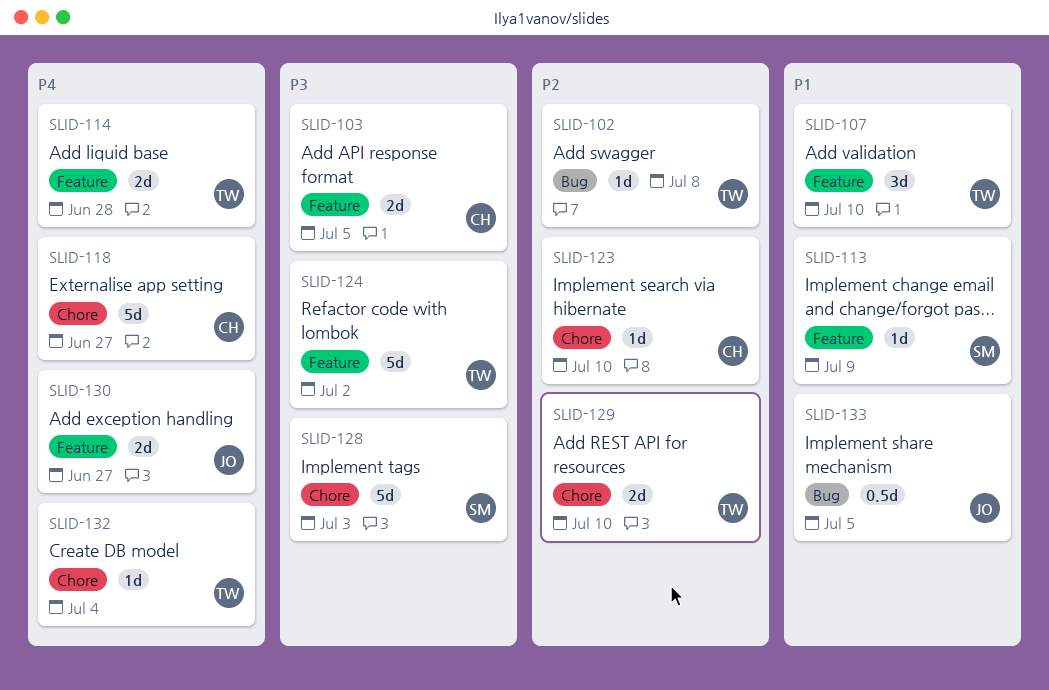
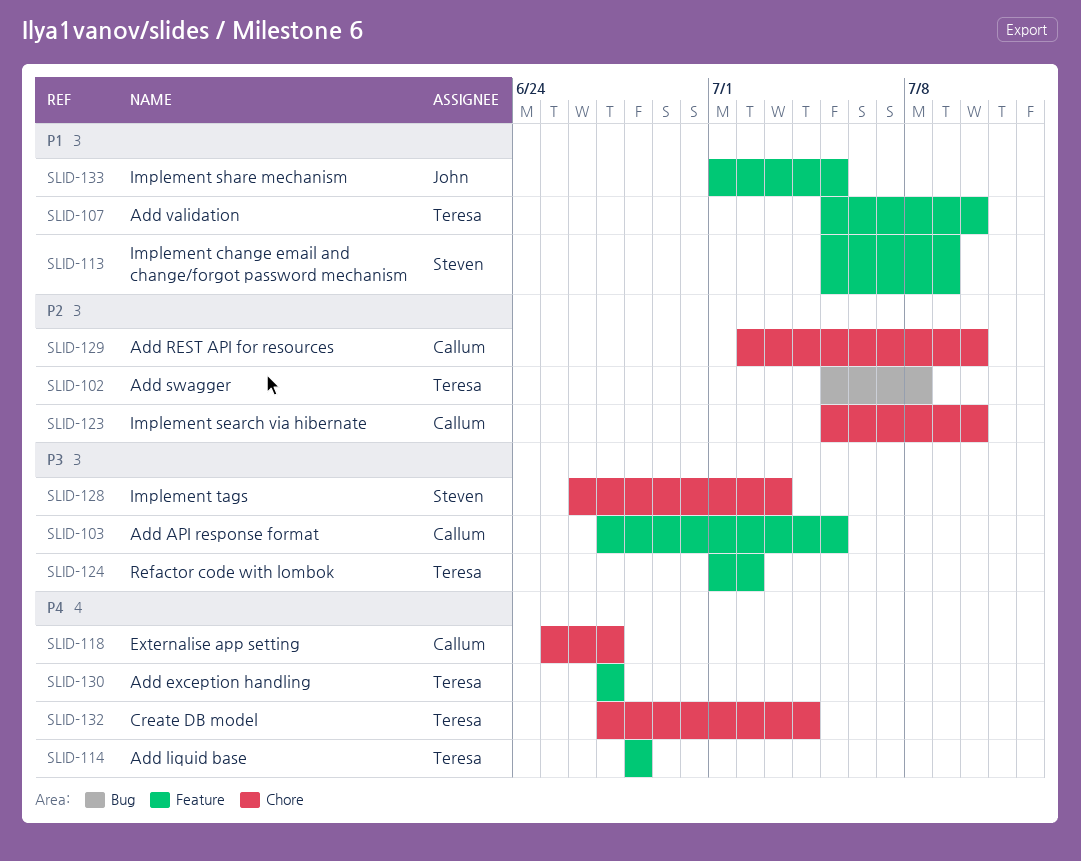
SLID-129, owner: Teresa -> Callum
SLID-130, owner: John -> Teresa
SLID-133, label: Bug -> Feature

